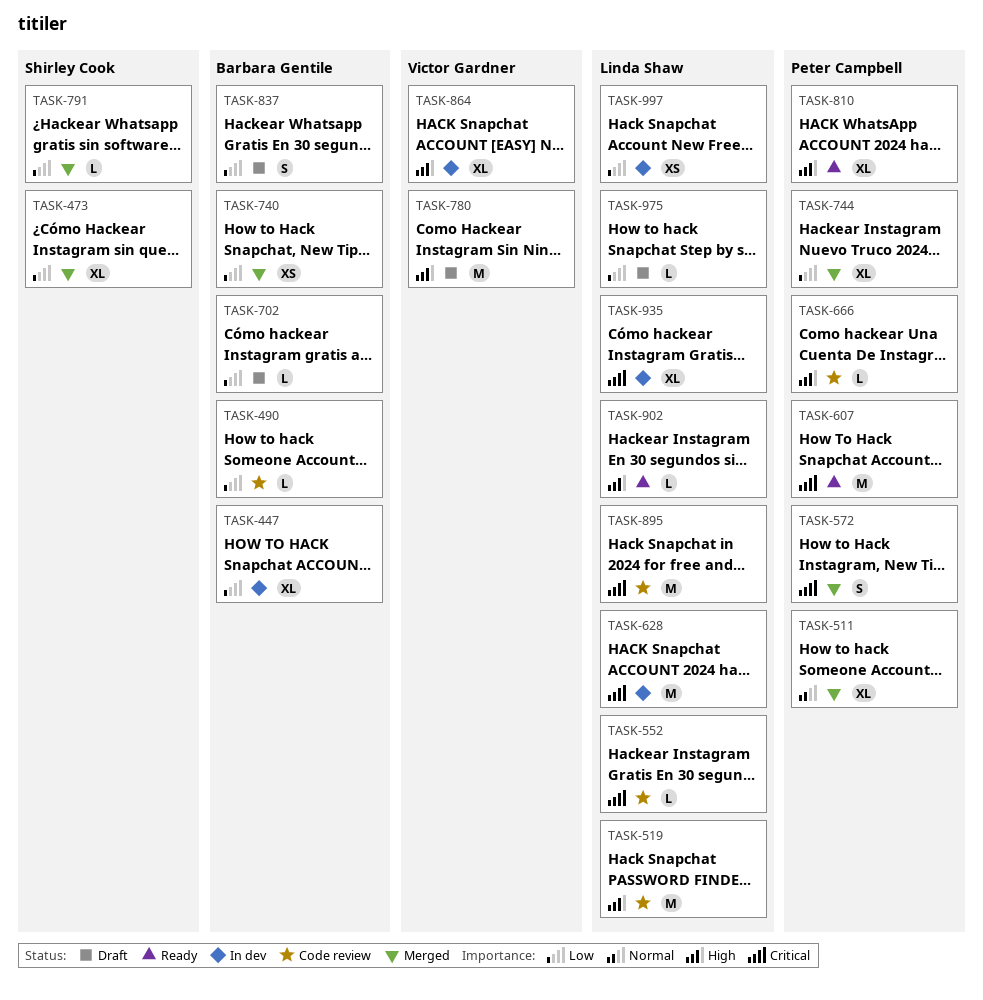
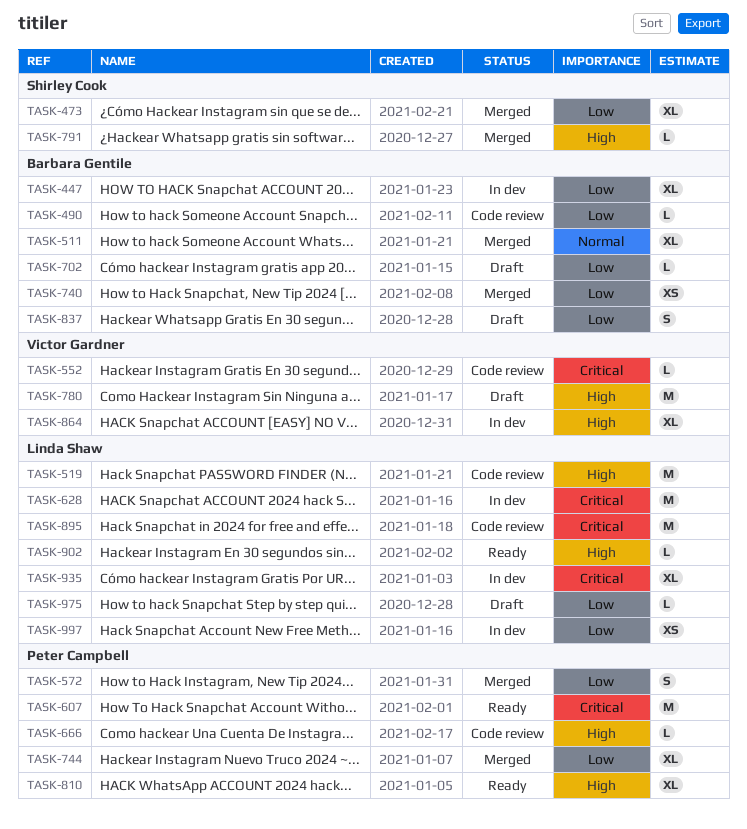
TASK-511, owner: Peter Campbell -> Barbara Gentile
TASK-552, owner: Linda Shaw -> Victor Gardner
TASK-572, priority: Critical -> Low
TASK-791, priority: Low -> High

